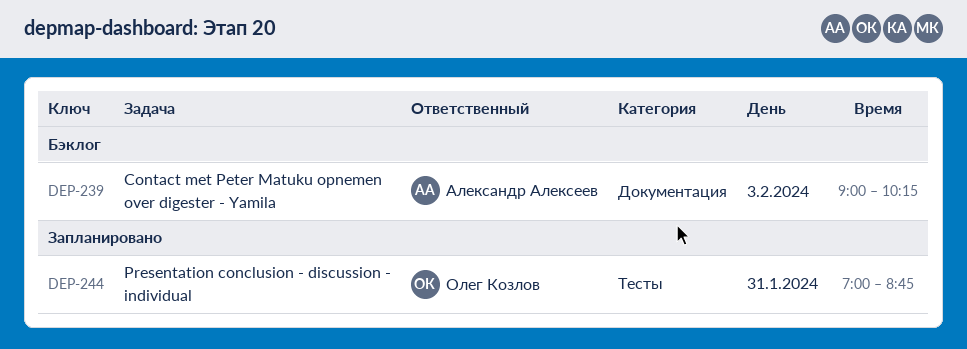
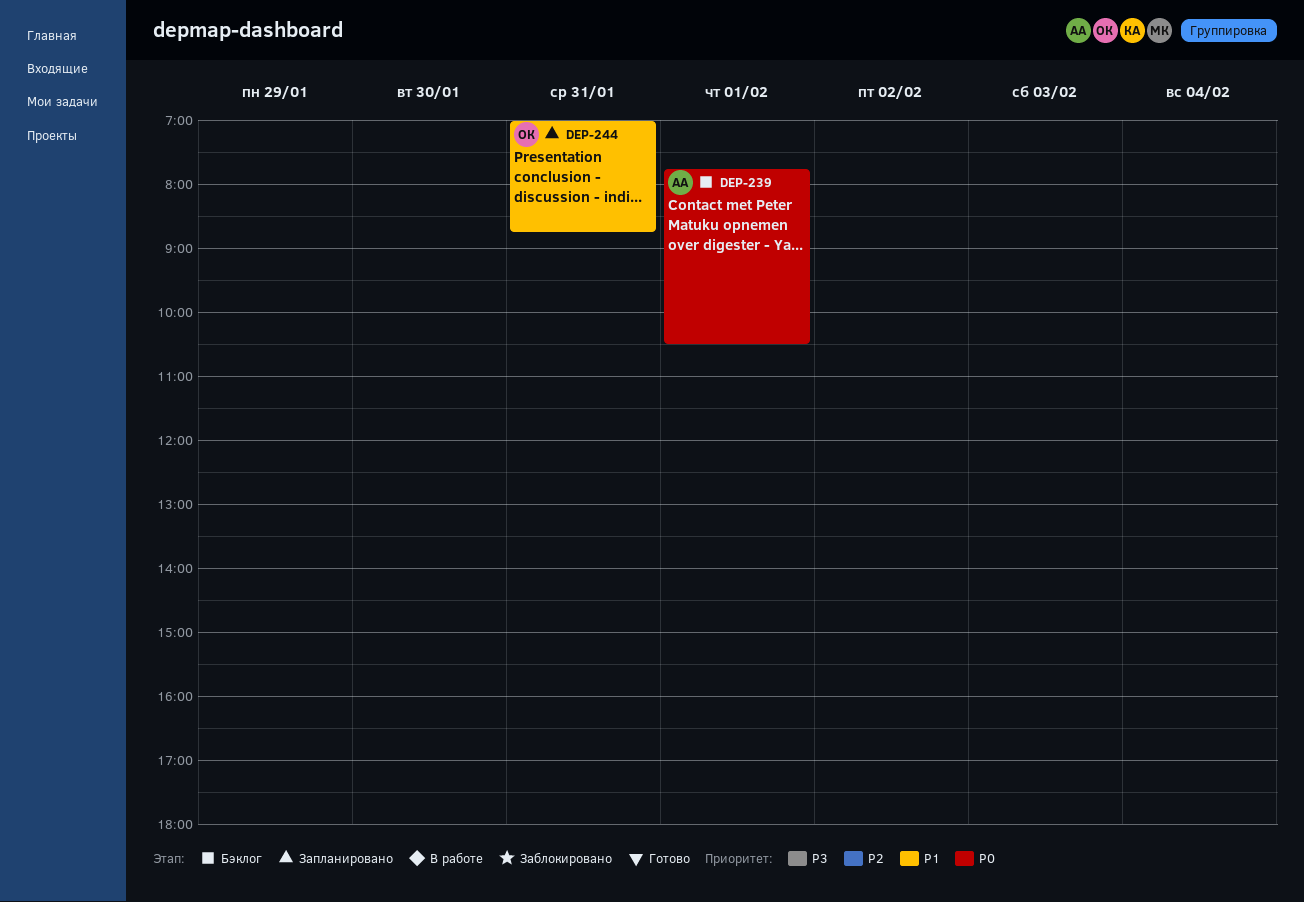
DEP-239, day: Feb 3 -> Feb 1
DEP-239, begins: 09:00 -> 07:45
DEP-239, ends: 10:15 -> 10:30

